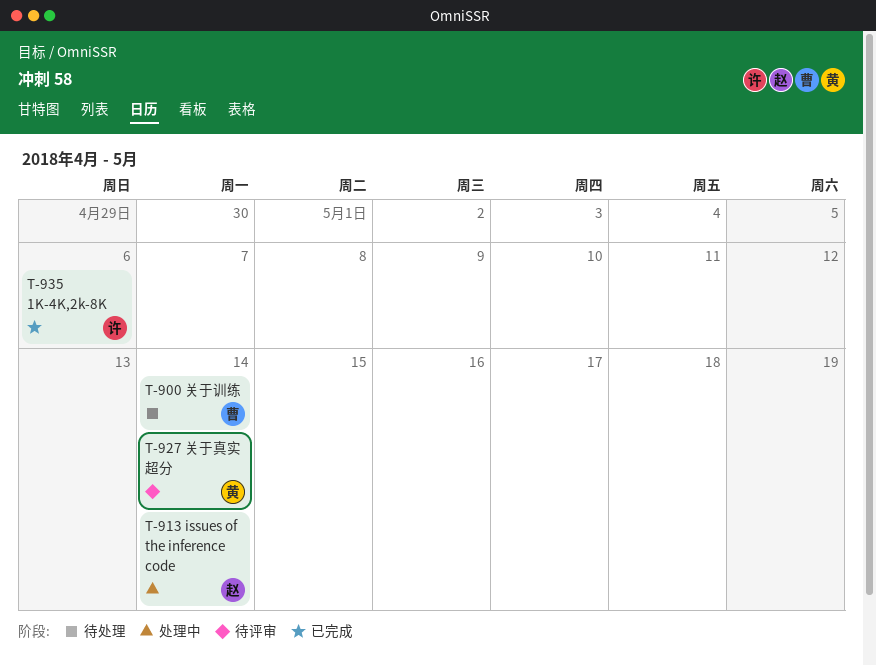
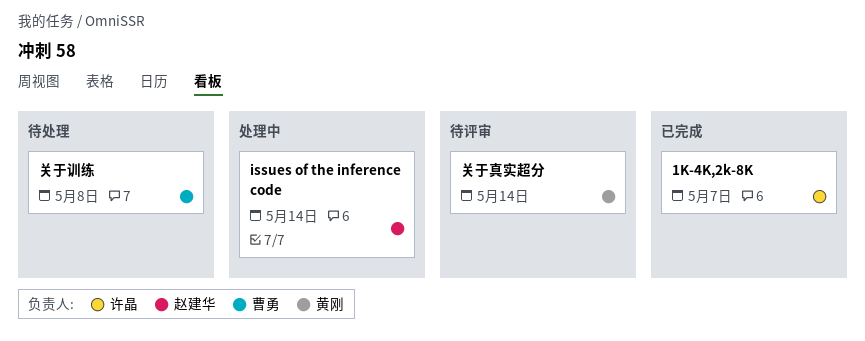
1K-4K,2k-8K, due: May 6 -> May 7
关于训练, due: May 14 -> May 8

